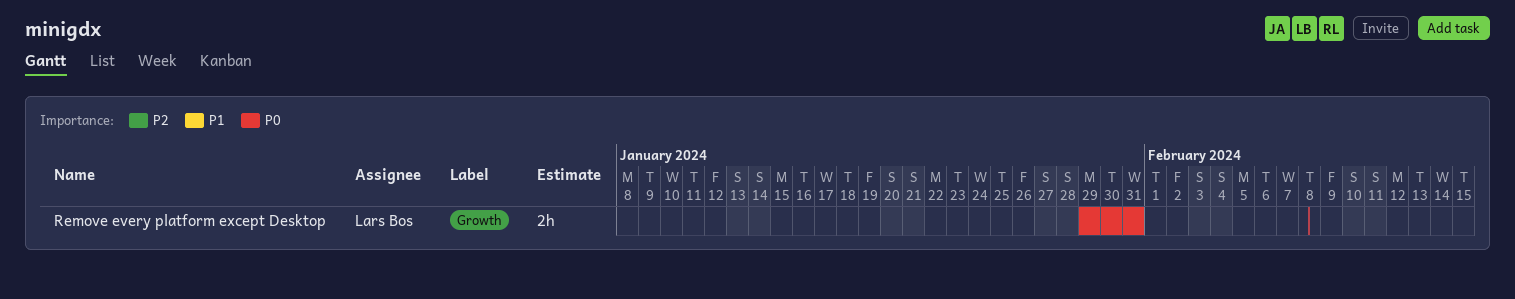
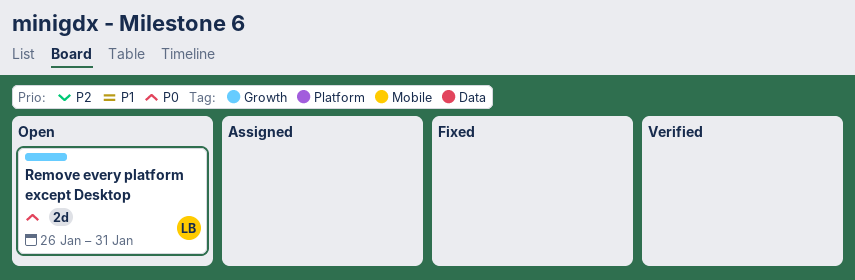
Remove every platform except Desktop, estimate: 2h -> 2d
Remove every platform except Desktop, start: Jan 29 -> Jan 26

